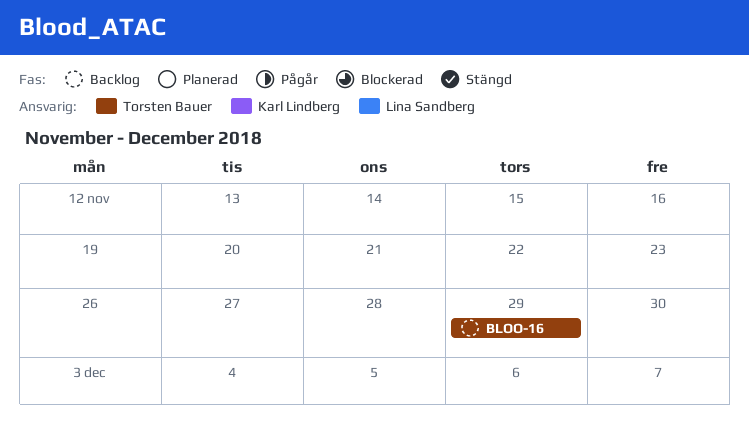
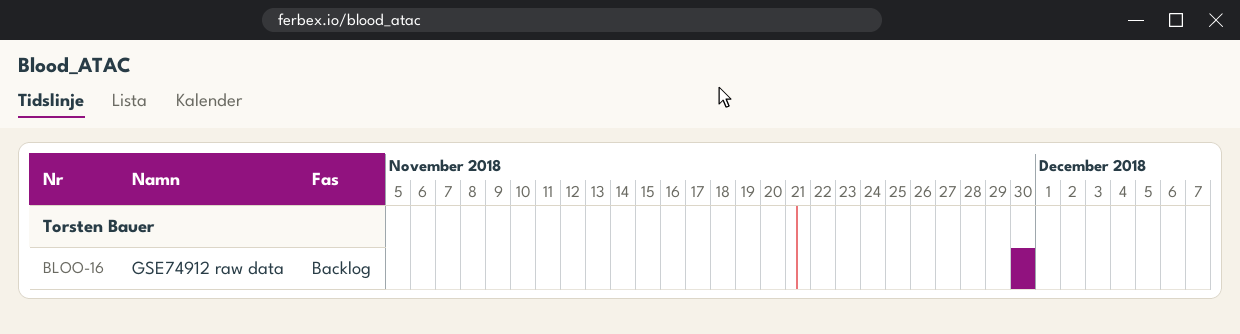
BLOO-16, start: Nov 29 -> Nov 30
BLOO-16, due: Nov 29 -> Nov 30

